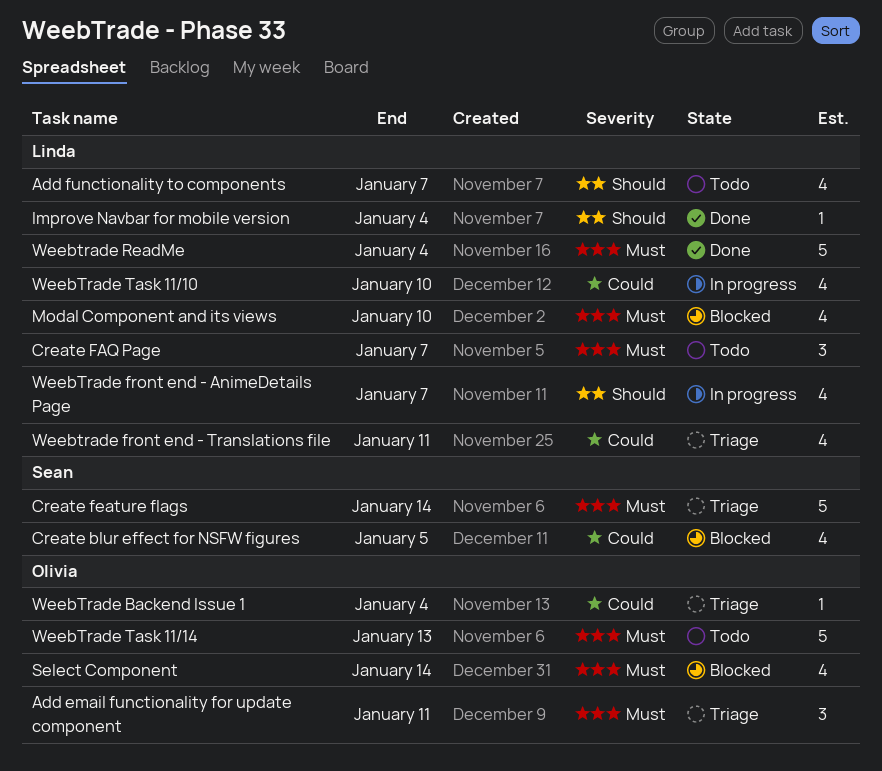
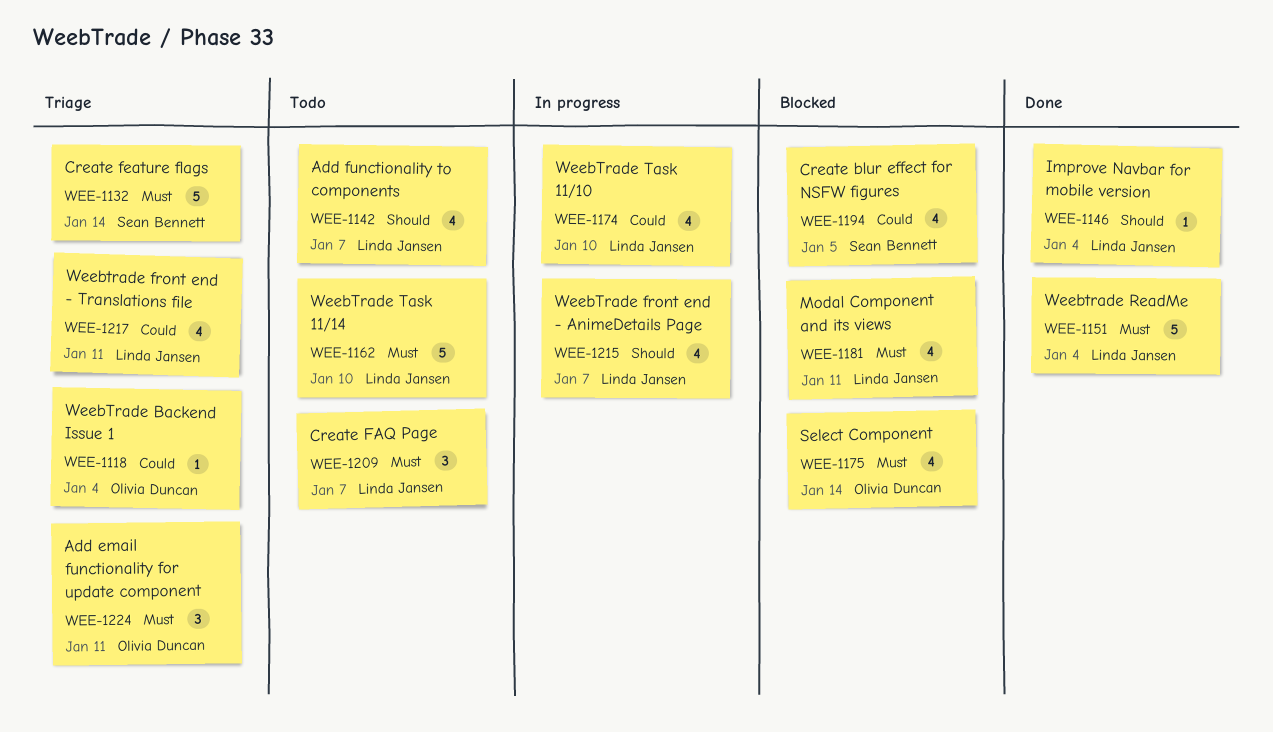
Modal Component and its views, due: Jan 10 -> Jan 11
WeebTrade Task 11/14, owner: Olivia Duncan -> Linda Jansen
WeebTrade Task 11/14, due: Jan 13 -> Jan 10

